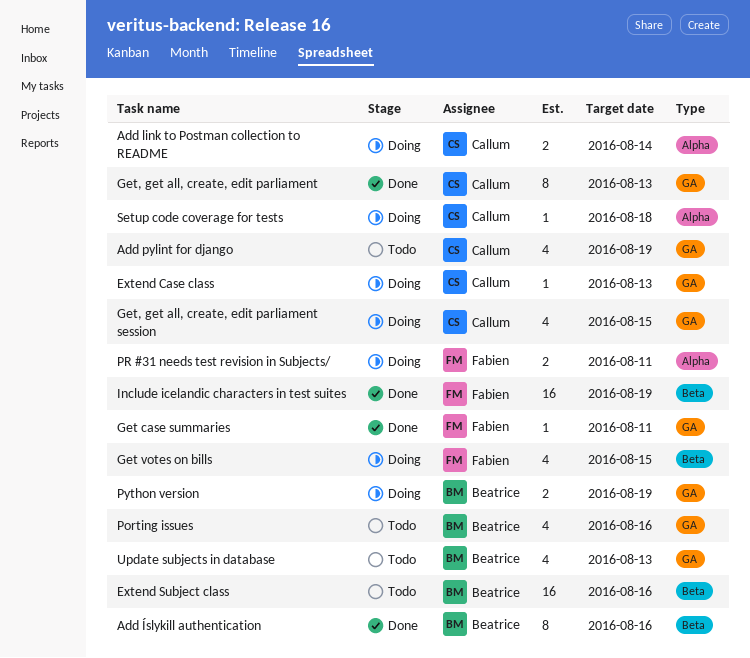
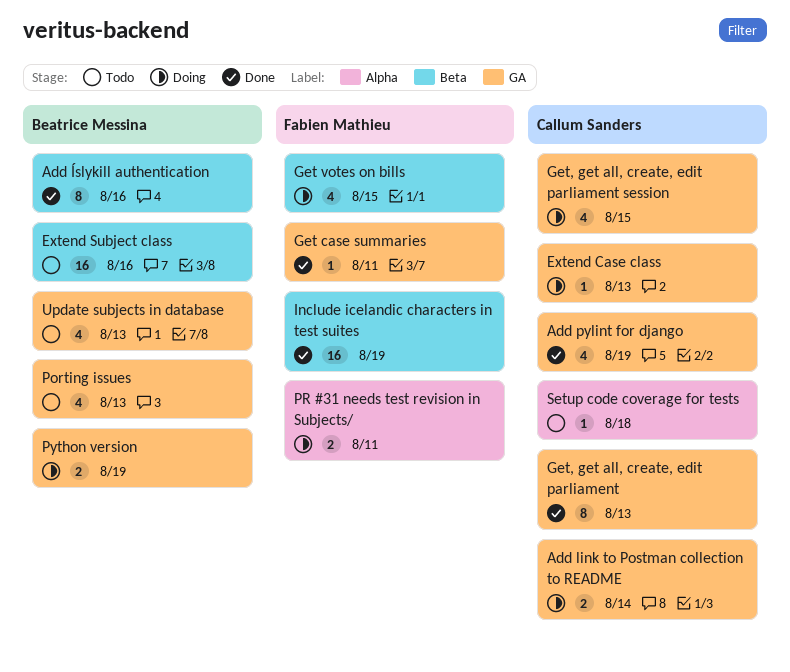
Add link to Postman collection to README, label: Alpha -> GA
Add pylint for django, status: Todo -> Done
Porting issues, due: Aug 16 -> Aug 13
Setup code coverage for tests, status: Doing -> Todo

